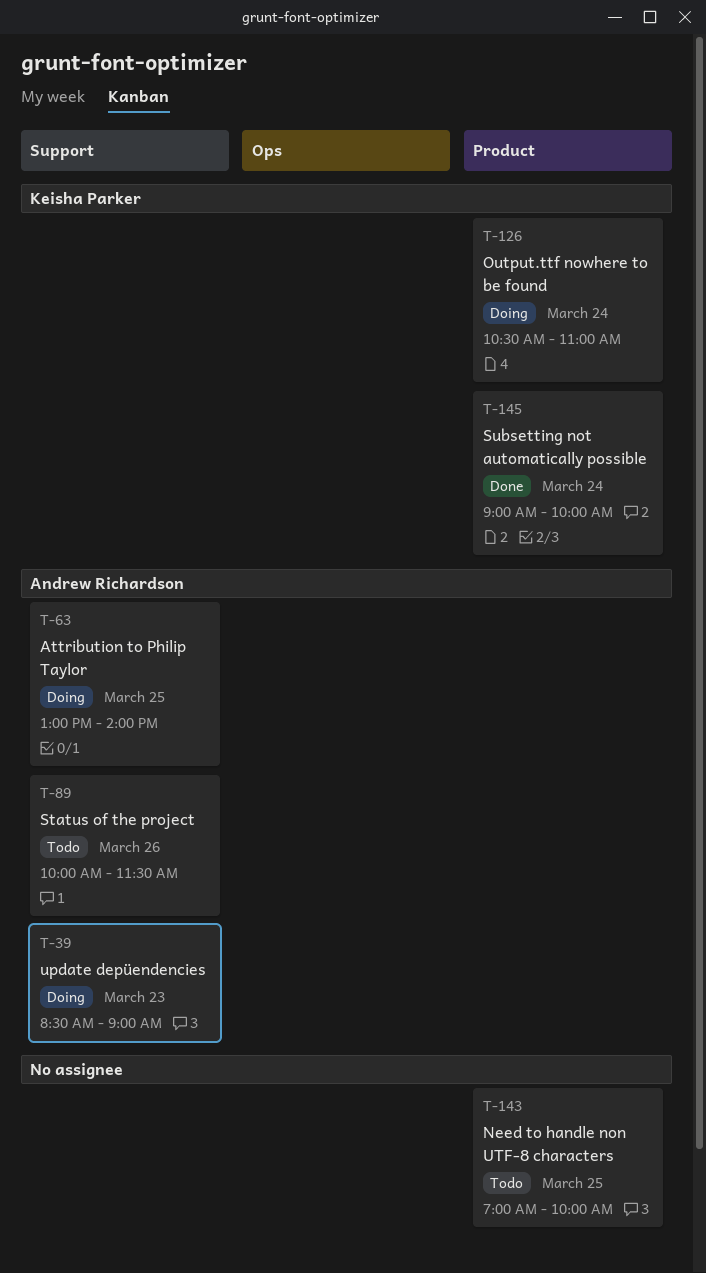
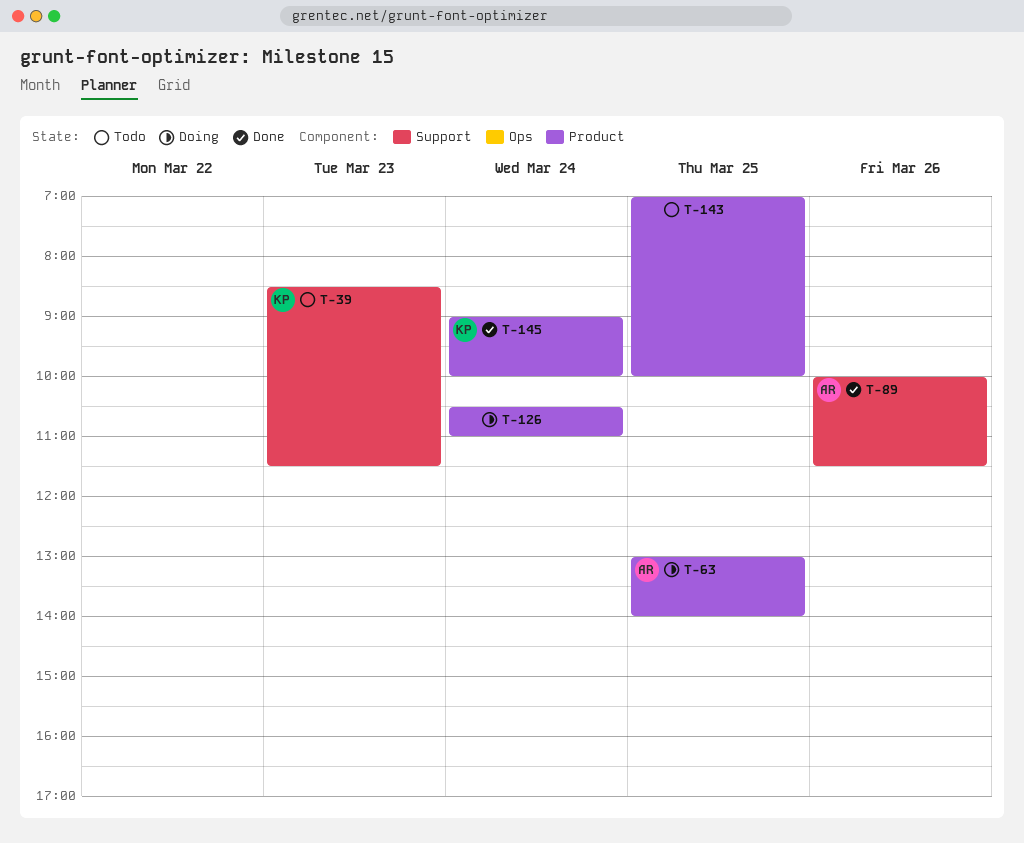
T-39, status: Doing -> Todo
T-39, owner: Andrew Richardson -> Keisha Parker
T-39, ends: 09:00 -> 11:30
T-63, label: Support -> Product
T-89, status: Todo -> Done
T-126, owner: Keisha Parker -> none

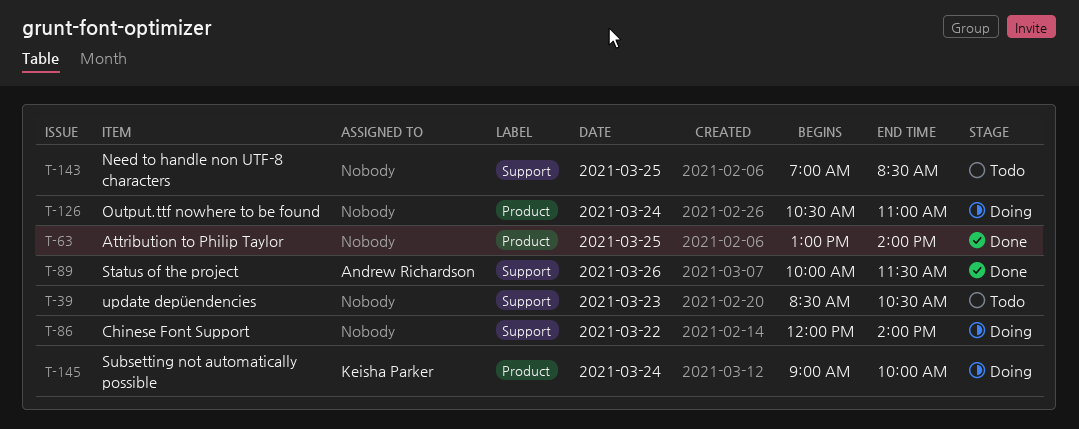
T-39, owner: Keisha Parker -> none
T-39, ends: 11:30 -> 10:30
T-63, status: Doing -> Done
T-63, owner: Andrew Richardson -> none
T-86: none -> present
T-143, label: Product -> Support
T-143, ends: 10:00 -> 08:30
T-145, status: Done -> Doing

